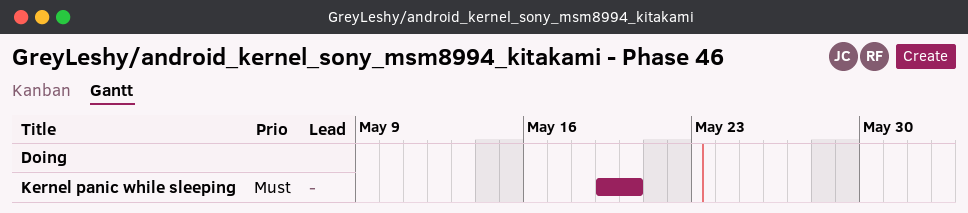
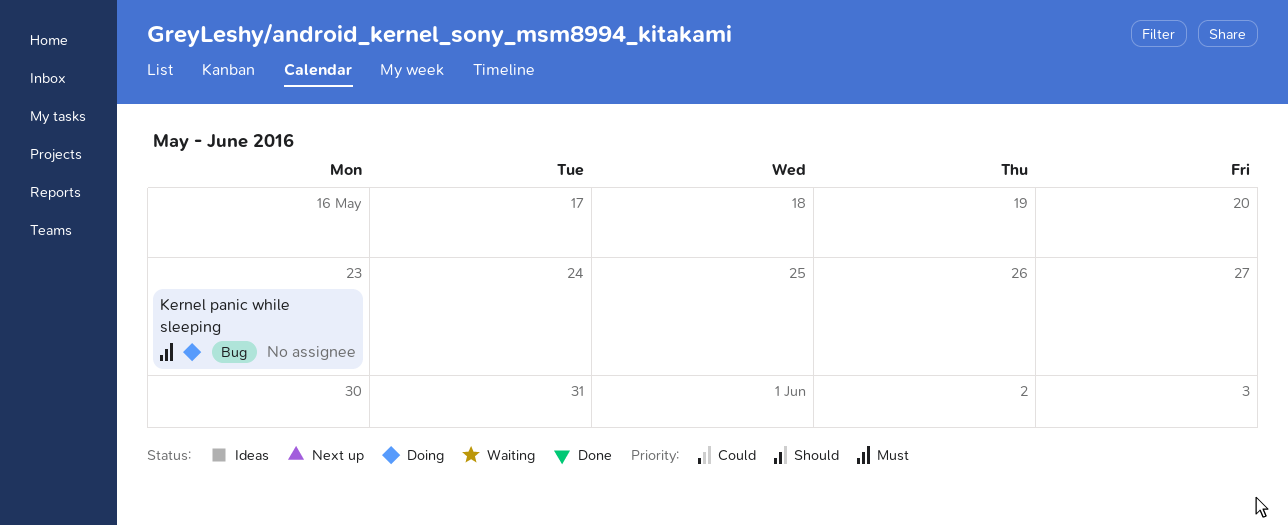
Kernel panic while sleeping, due: May 20 -> May 23

